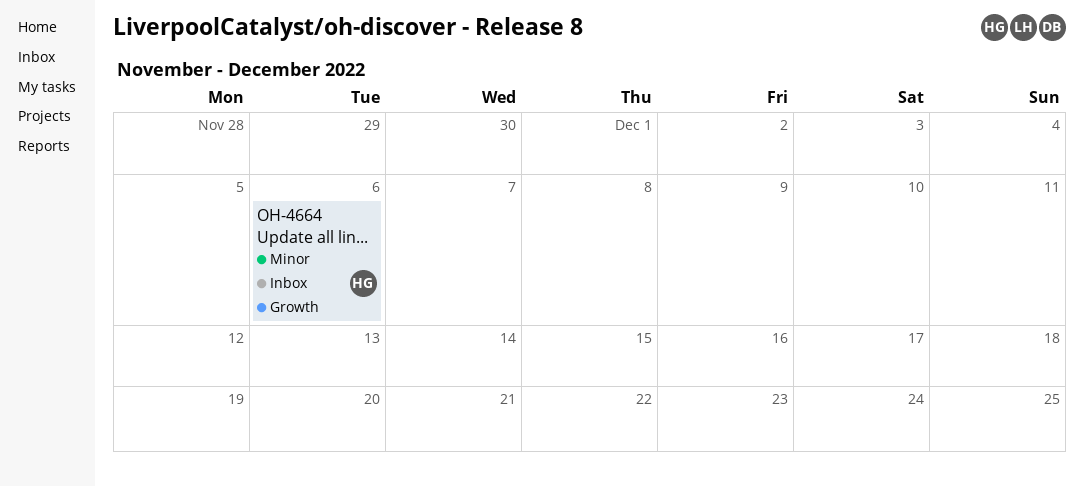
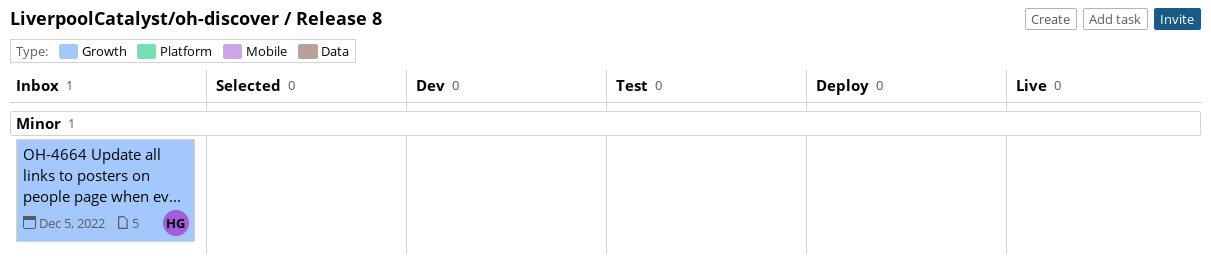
OH-4664, due: Dec 6 -> Dec 5

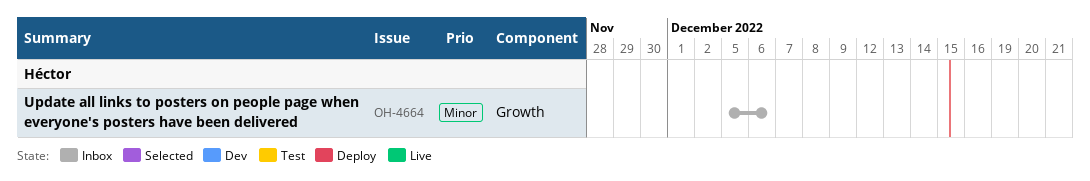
OH-4664, due: Dec 5 -> Dec 6

